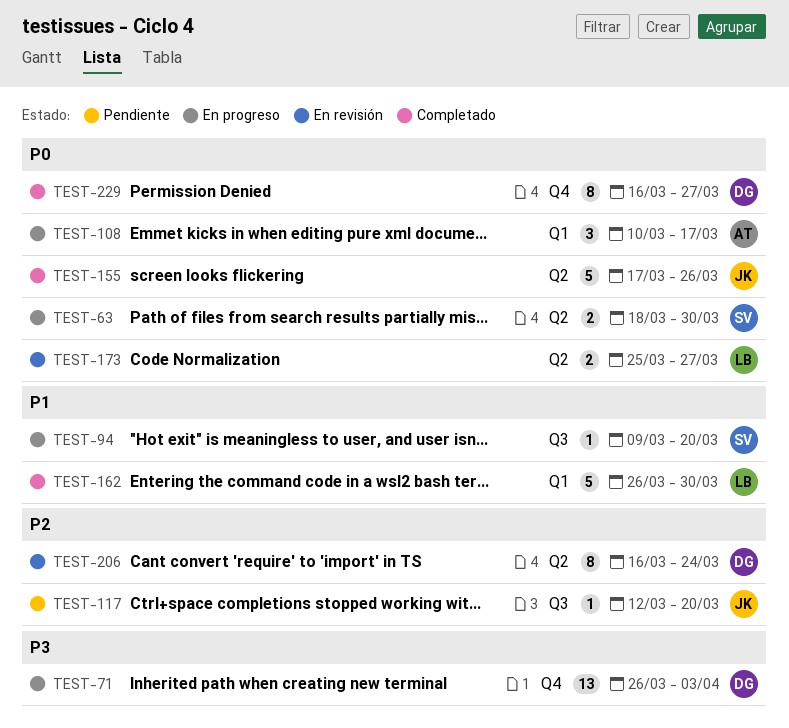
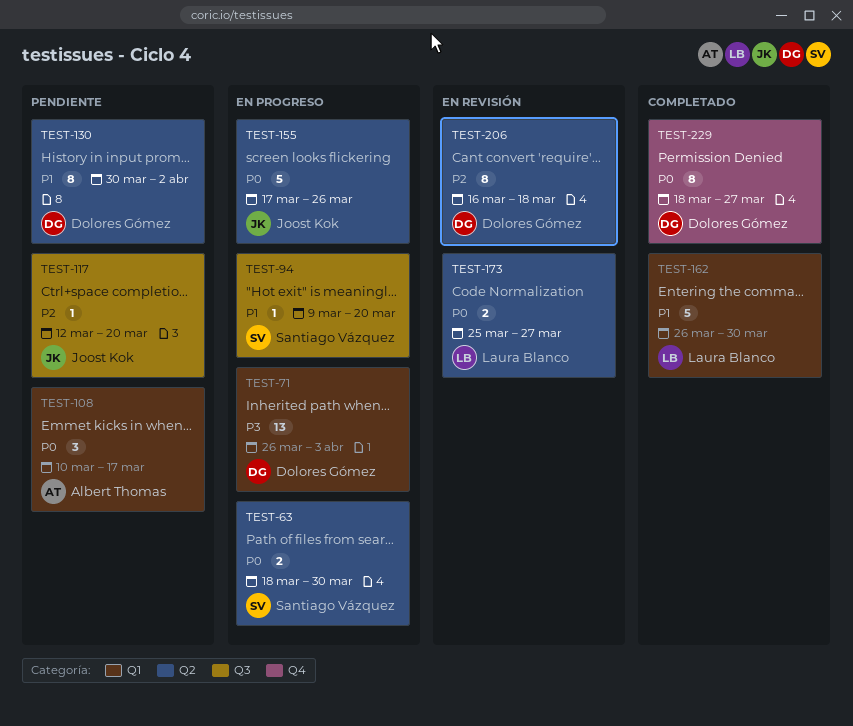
TEST-71, label: Q4 -> Q1
TEST-108, status: En progreso -> Pendiente
TEST-130: none -> present
TEST-155, status: Completado -> En progreso
TEST-206, due: Mar 24 -> Mar 18
TEST-229, start: Mar 16 -> Mar 18

